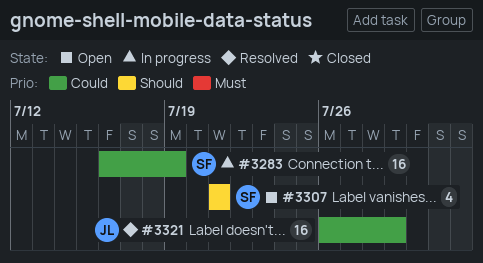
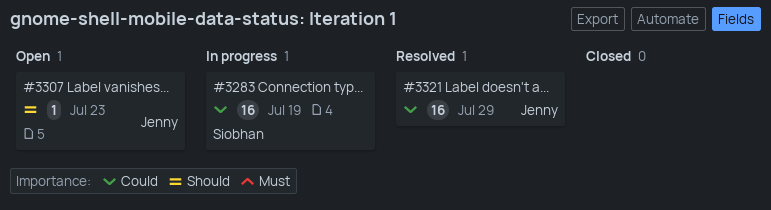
#3307, owner: Siobhan -> Jenny
#3307, estimate: 4 -> 1
#3307, due: Jul 21 -> Jul 23

